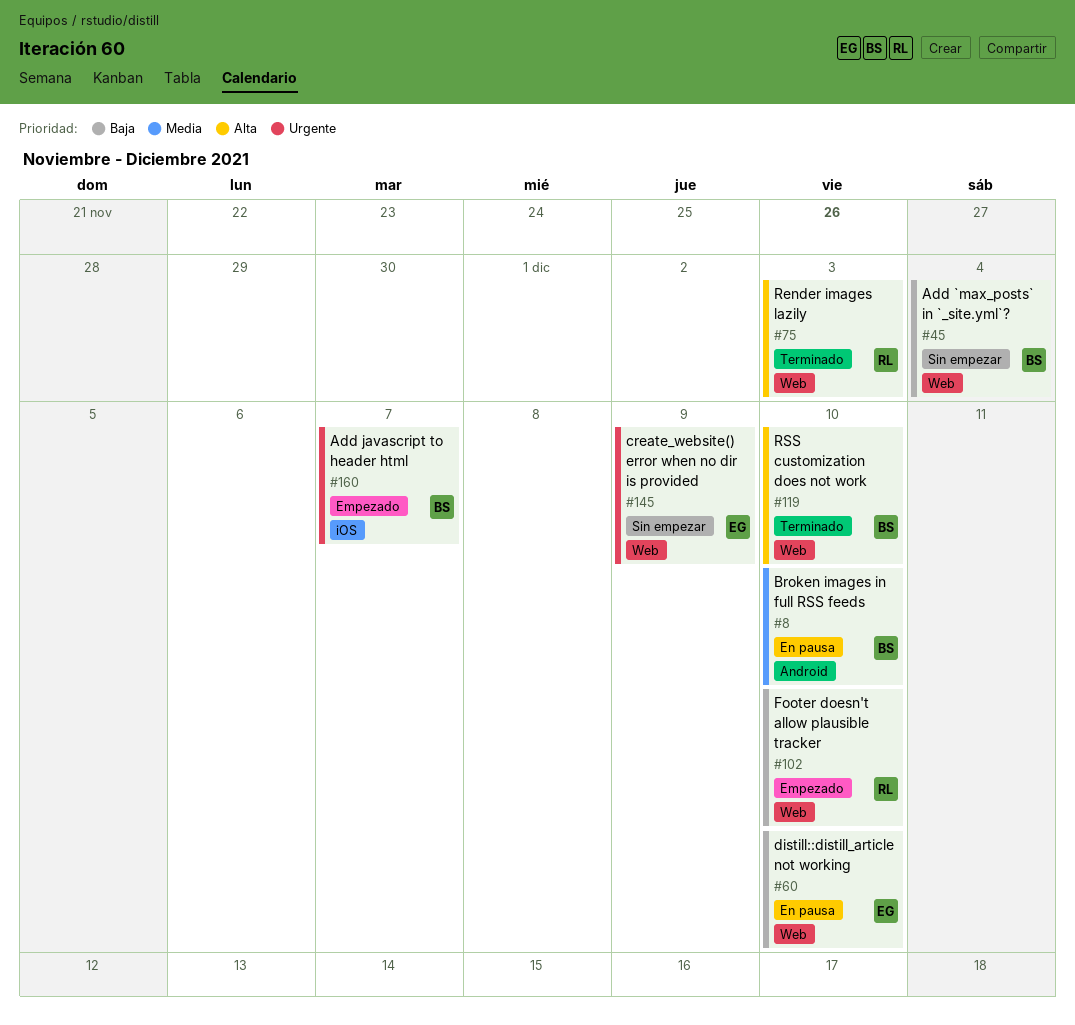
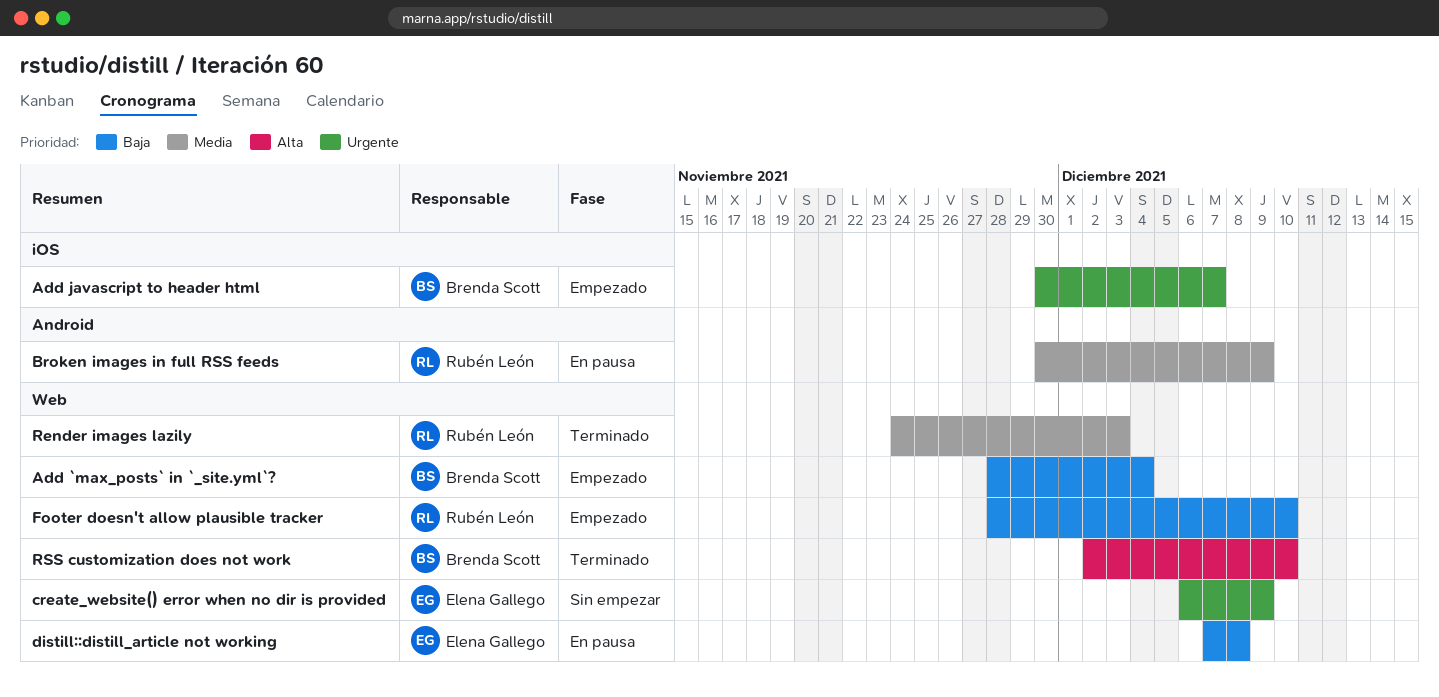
Add `max_posts` in `_site.yml`?, status: Sin empezar -> Empezado
Broken images in full RSS feeds, owner: Brenda Scott -> Rubén León
Broken images in full RSS feeds, due: Dec 10 -> Dec 9
distill::distill_article not working, due: Dec 10 -> Dec 8
Render images lazily, priority: Alta -> Media

